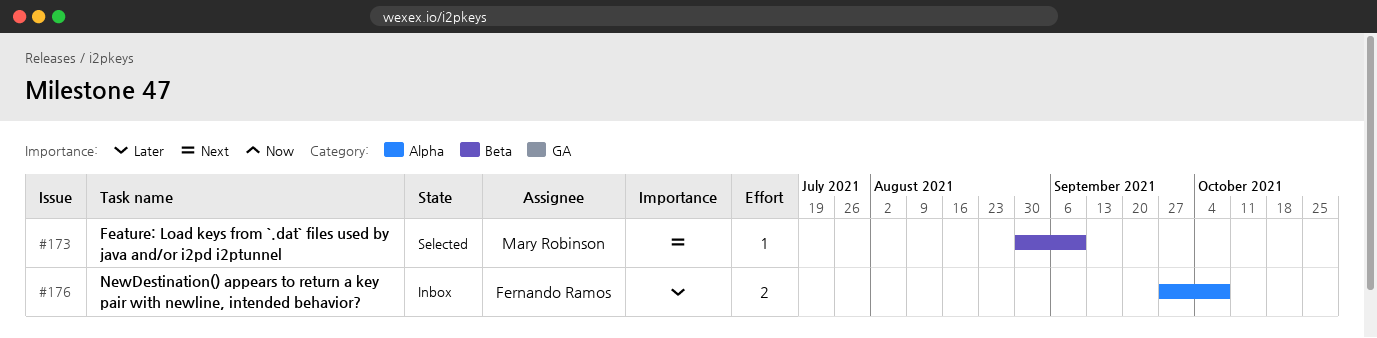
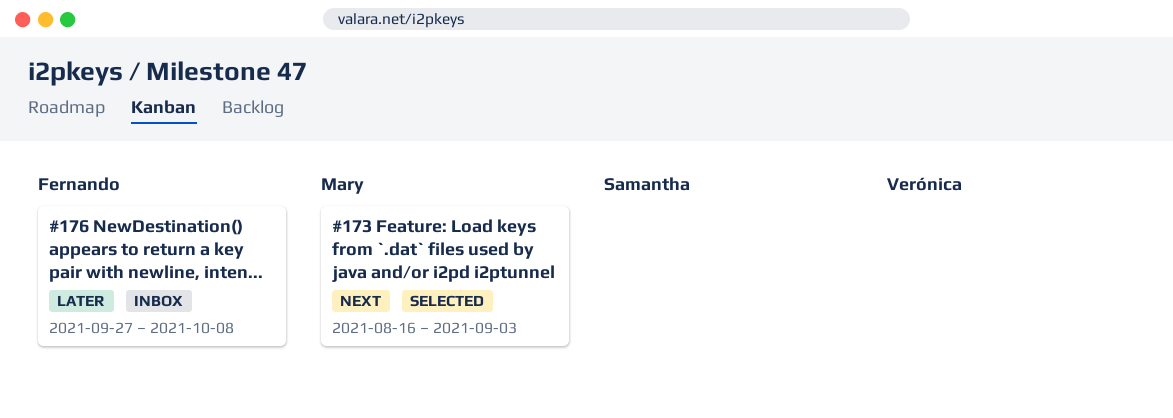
#173, start: Aug 30 -> Aug 16
#173, due: Sep 10 -> Sep 3

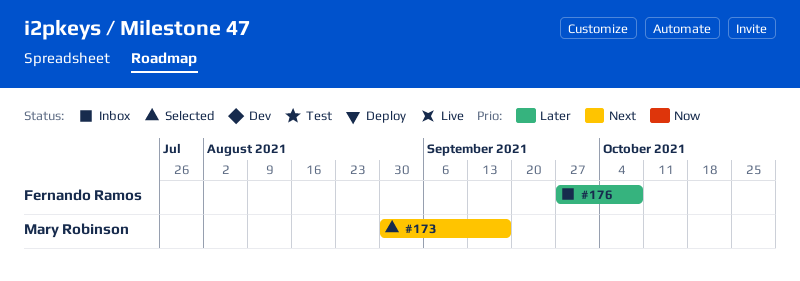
#173, start: Aug 16 -> Aug 30
#173, due: Sep 3 -> Sep 17

